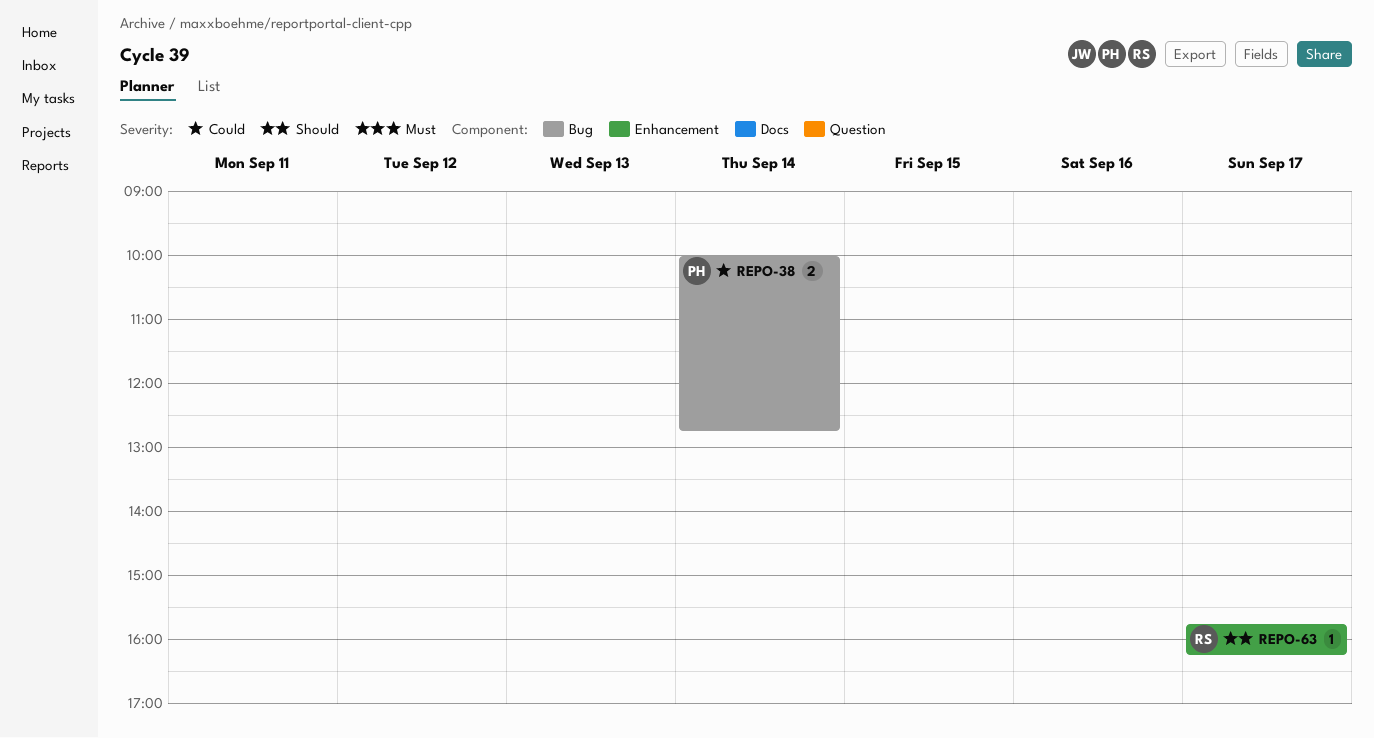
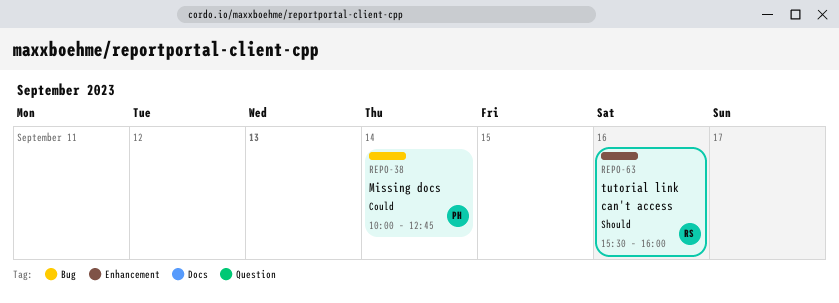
REPO-63, day: Sep 17 -> Sep 16
REPO-63, begins: 15:45 -> 15:30
REPO-63, ends: 16:15 -> 16:00

